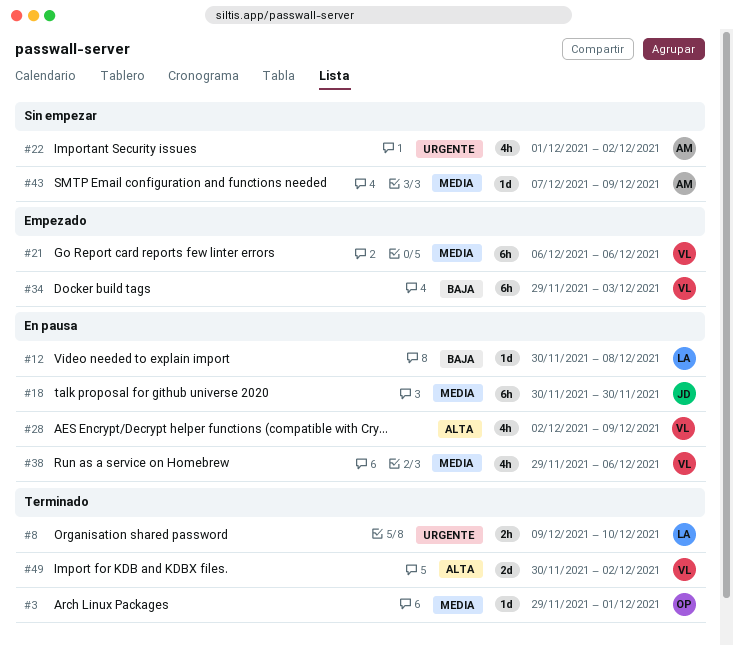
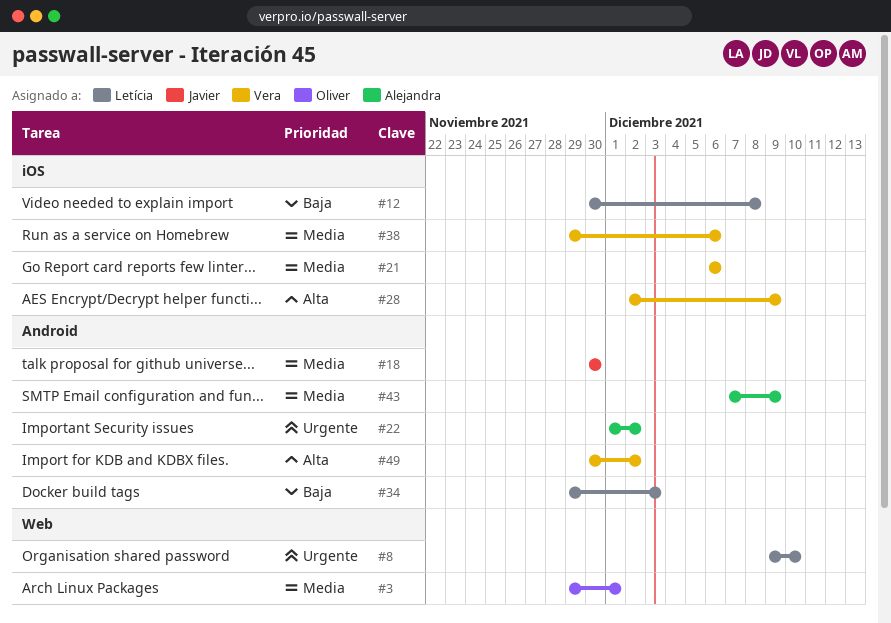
#34, owner: Vera -> Letícia

